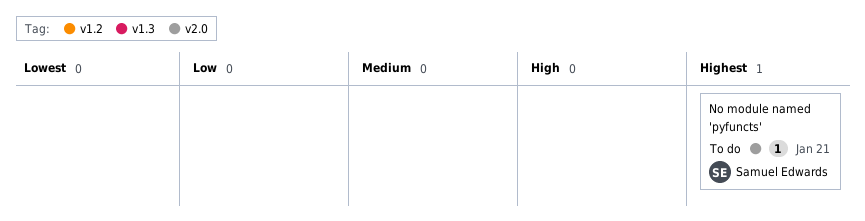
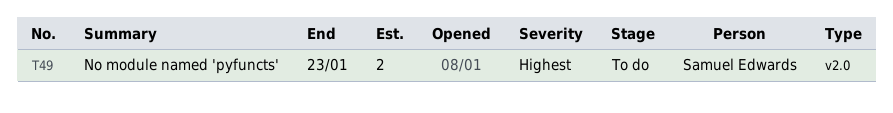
No module named 'pyfuncts', estimate: 1 -> 2
No module named 'pyfuncts', due: Jan 21 -> Jan 23

